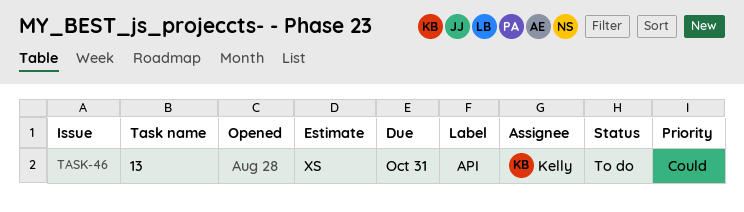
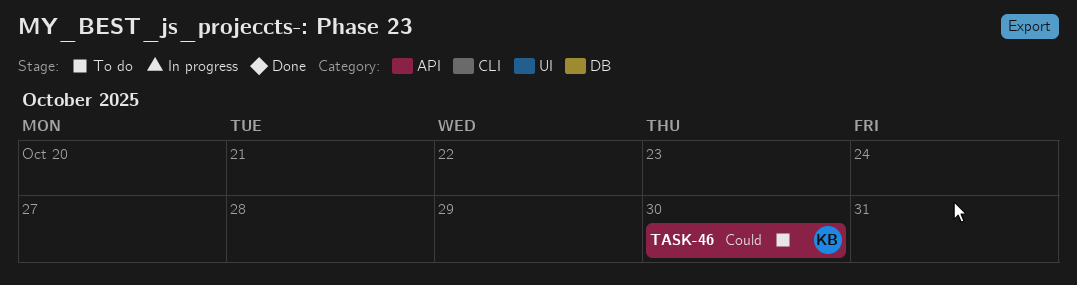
TASK-46, due: Oct 31 -> Oct 30

